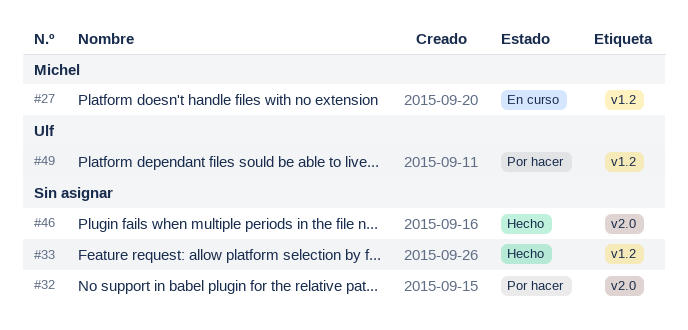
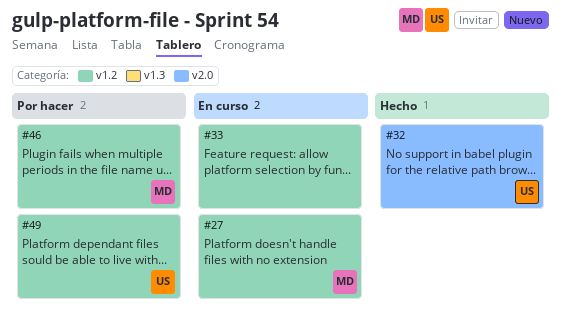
#32, status: Por hacer -> Hecho
#32, owner: none -> Ulf
#33, status: Hecho -> En curso
#46, status: Hecho -> Por hacer
#46, owner: none -> Michel
#46, label: v2.0 -> v1.2

